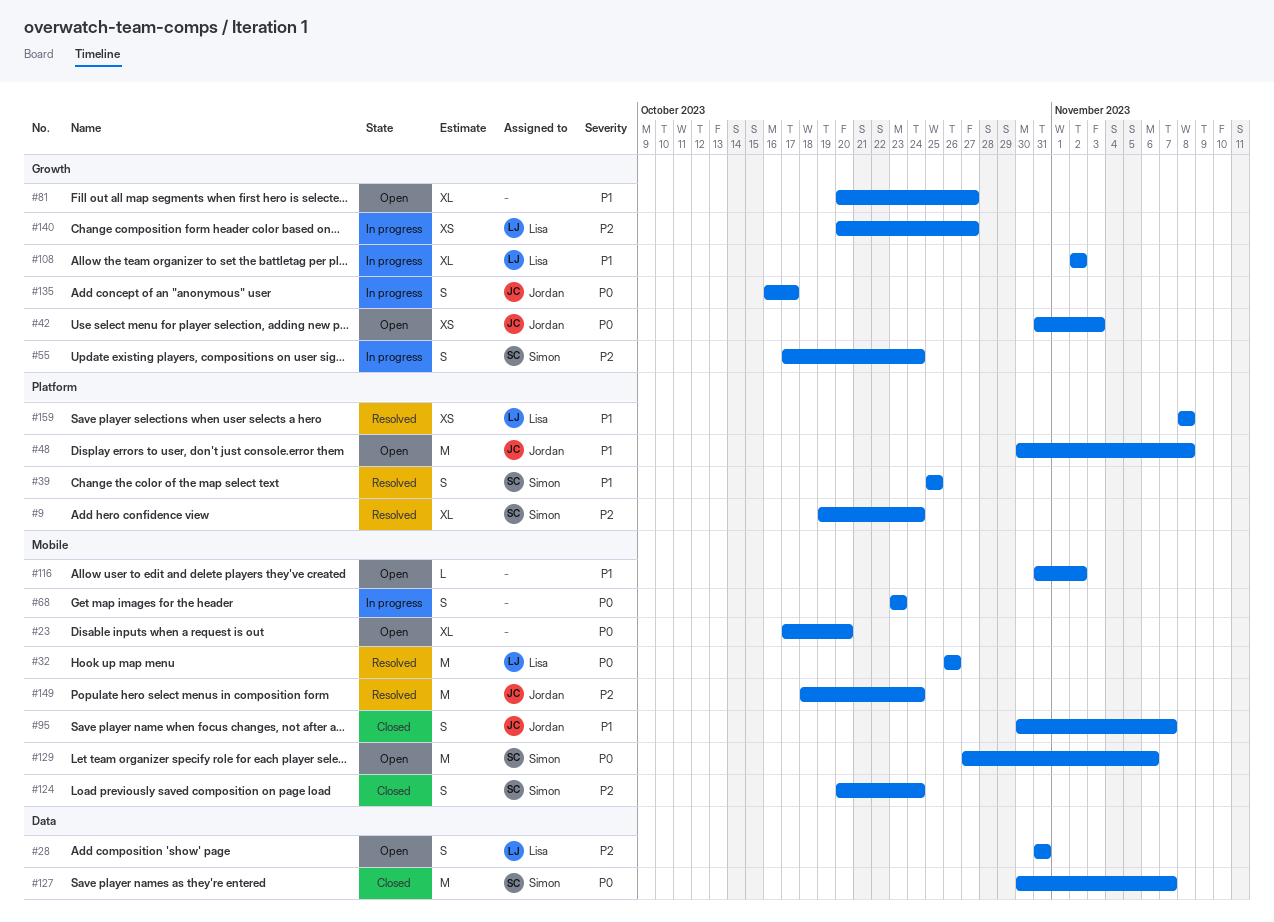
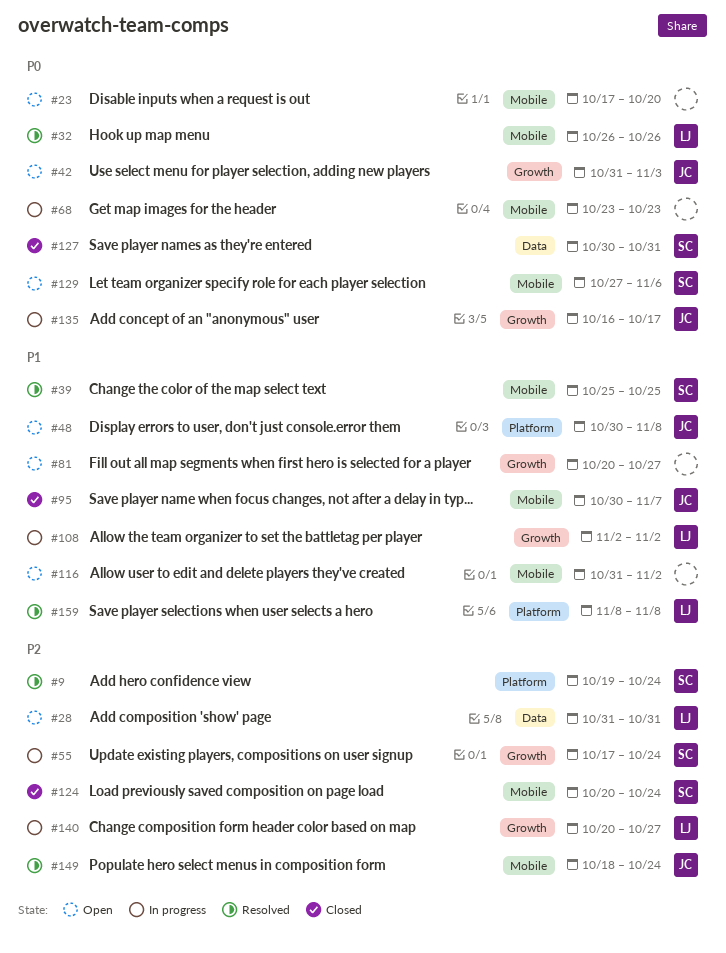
#39, label: Platform -> Mobile
#127, due: Nov 7 -> Oct 31

